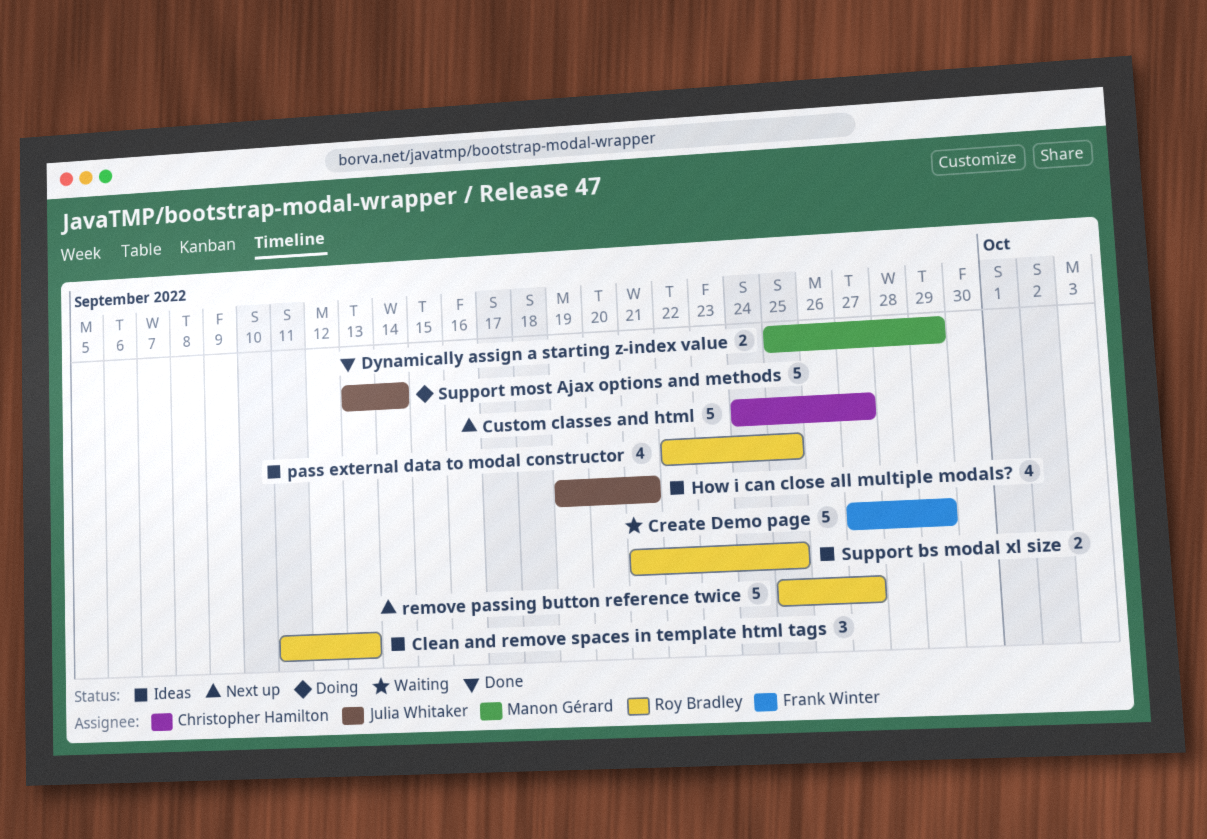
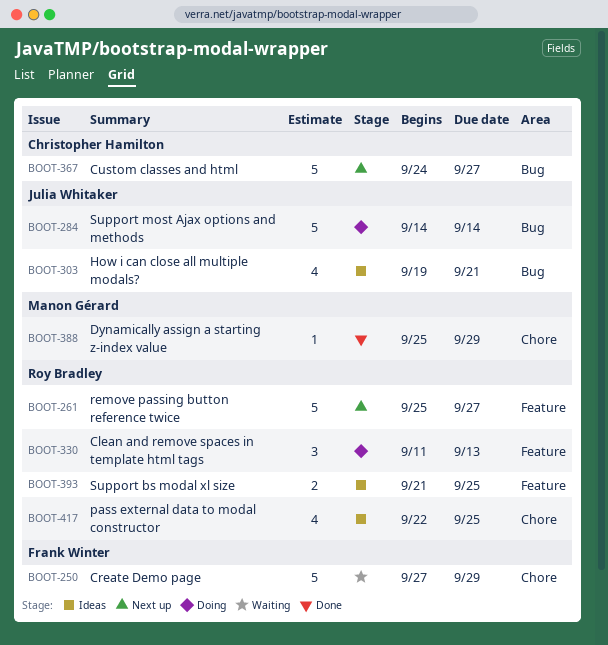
Clean and remove spaces in template html tags, status: Ideas -> Doing
Dynamically assign a starting z-index value, estimate: 2 -> 1
Support most Ajax options and methods, start: Sep 13 -> Sep 14

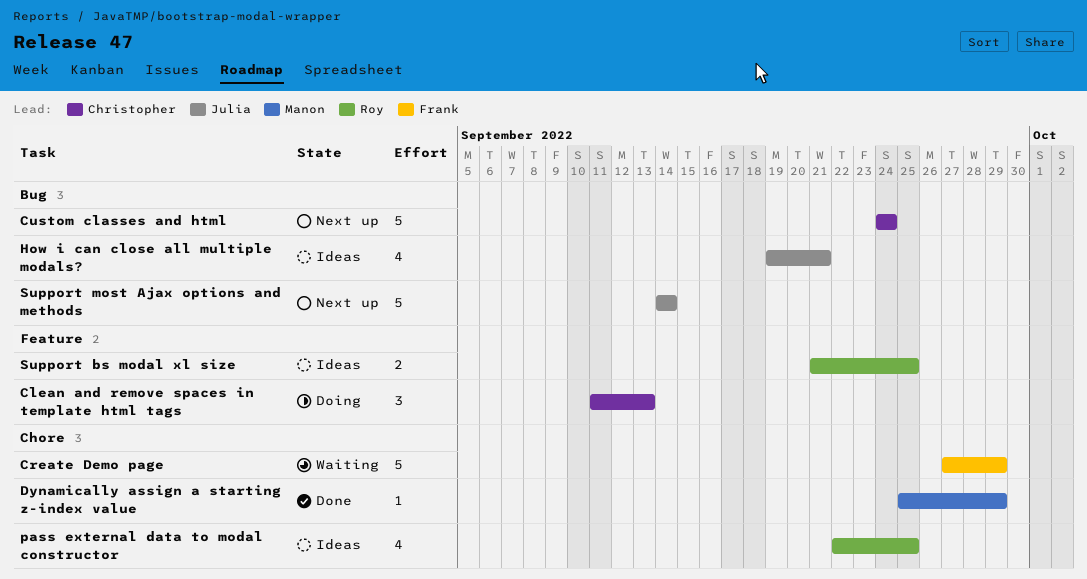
Clean and remove spaces in template html tags, owner: Roy Bradley -> Christopher Hamilton
Custom classes and html, due: Sep 27 -> Sep 24
remove passing button reference twice: present -> none
Support most Ajax options and methods, status: Doing -> Next up

